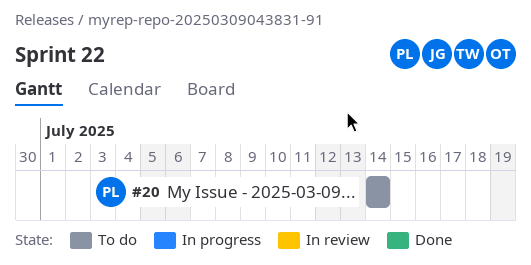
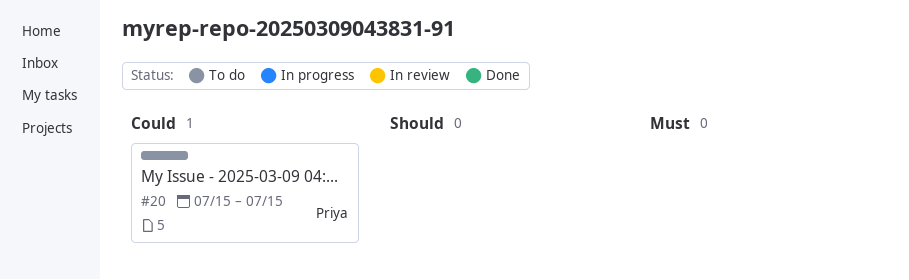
#20, start: Jul 14 -> Jul 15
#20, due: Jul 14 -> Jul 15

